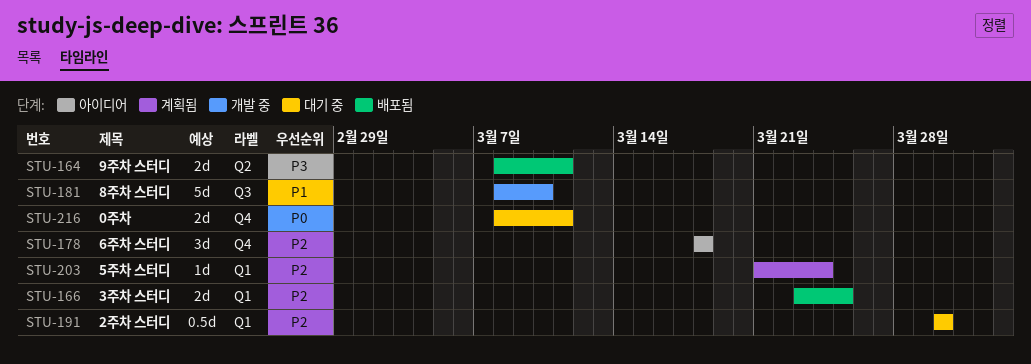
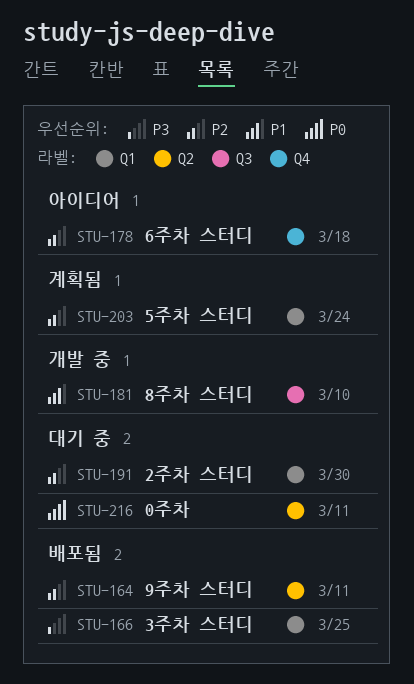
STU-164, priority: P3 -> P2
STU-166, priority: P2 -> P3
STU-216, label: Q4 -> Q2

